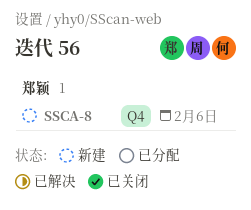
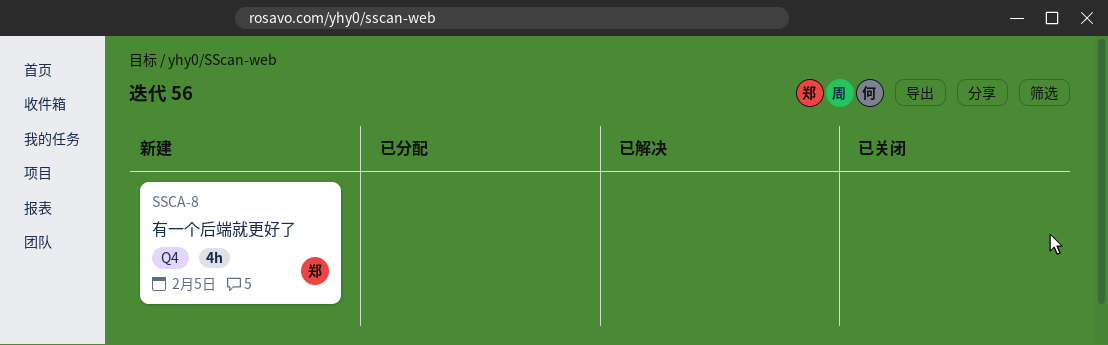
SSCA-8, due: Feb 6 -> Feb 5

